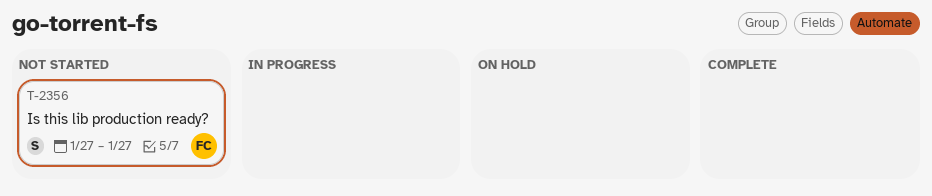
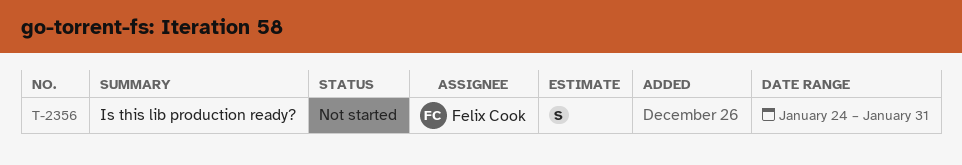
T-2356, start: Jan 27 -> Jan 24
T-2356, due: Jan 27 -> Jan 31

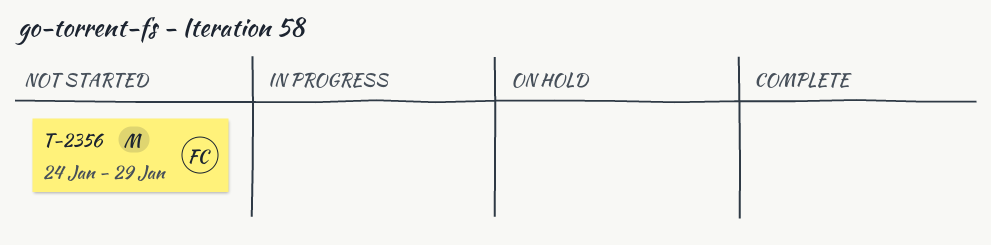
T-2356, estimate: S -> M
T-2356, due: Jan 31 -> Jan 29

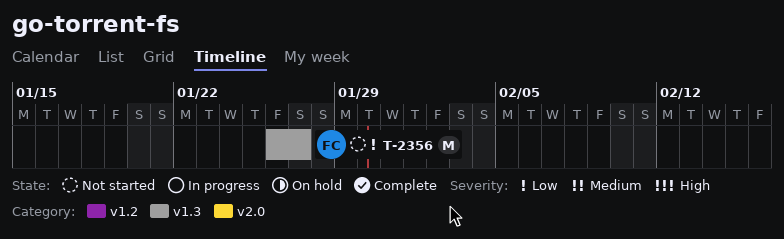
T-2356, start: Jan 24 -> Jan 26
T-2356, due: Jan 29 -> Jan 27

